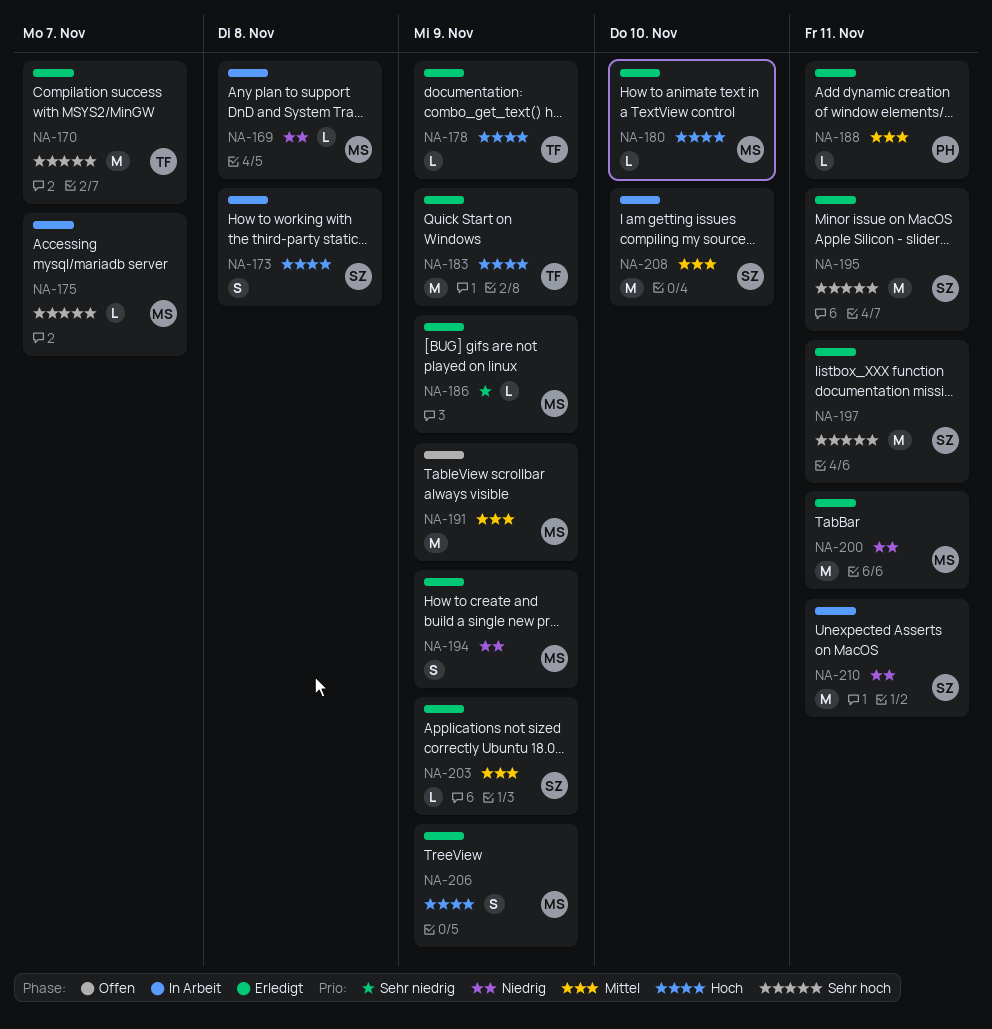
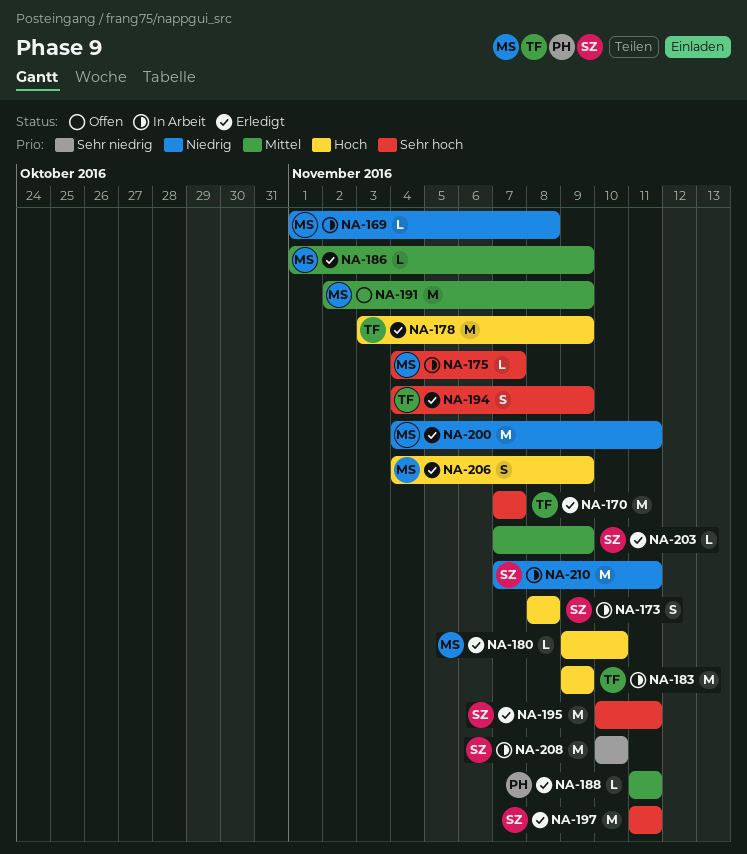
NA-178, estimate: L -> M
NA-183, status: Erledigt -> In Arbeit
NA-186, priority: Sehr niedrig -> Mittel
NA-194, owner: MS -> TF
NA-194, priority: Niedrig -> Sehr hoch
NA-208, priority: Mittel -> Sehr niedrig

